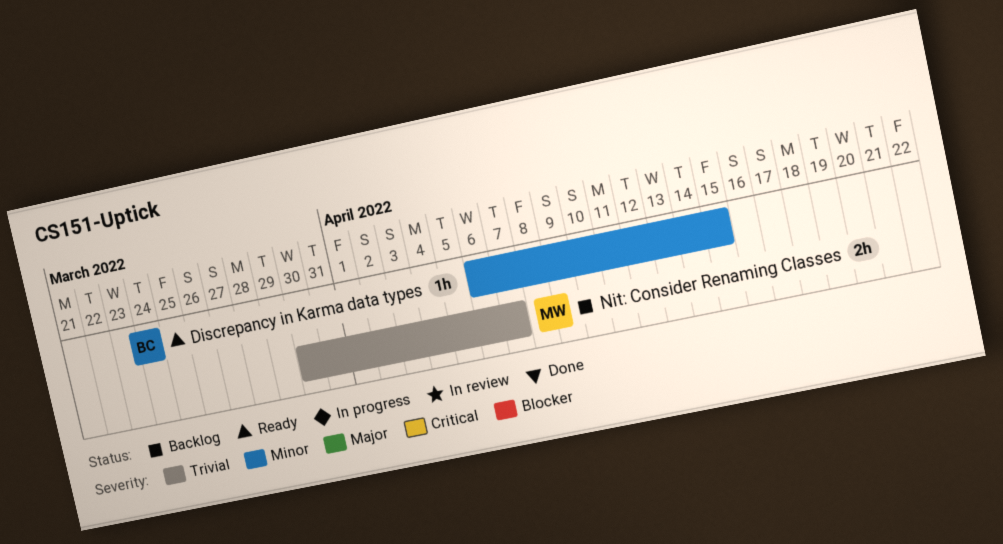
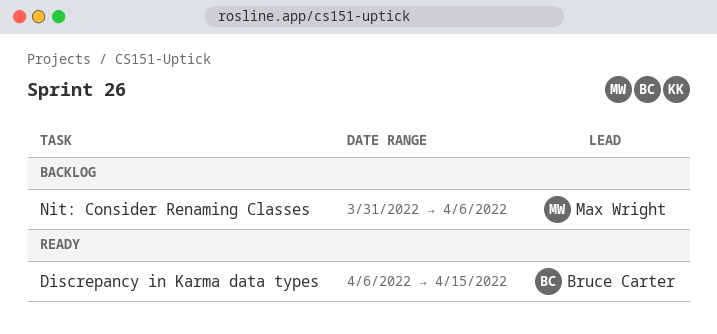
Nit: Consider Renaming Classes, start: Mar 30 -> Mar 31
Nit: Consider Renaming Classes, due: Apr 7 -> Apr 6

